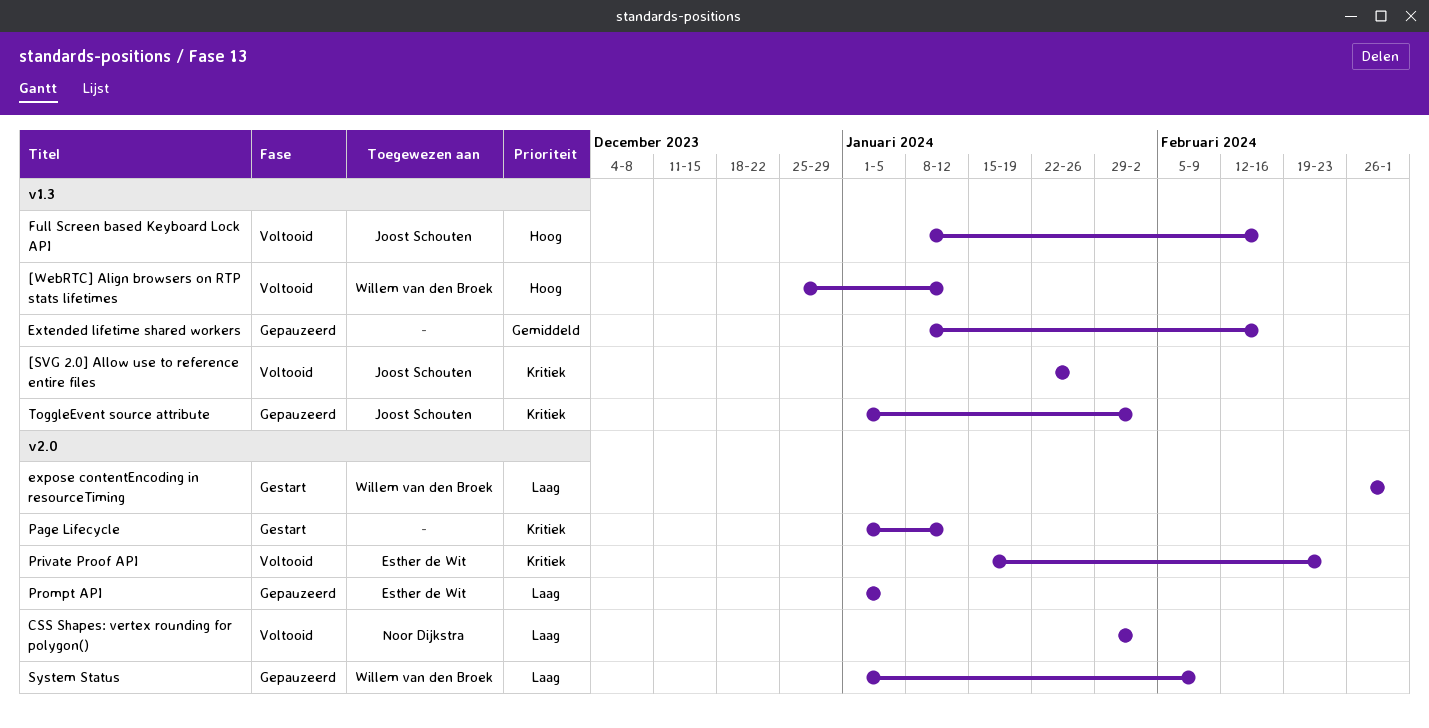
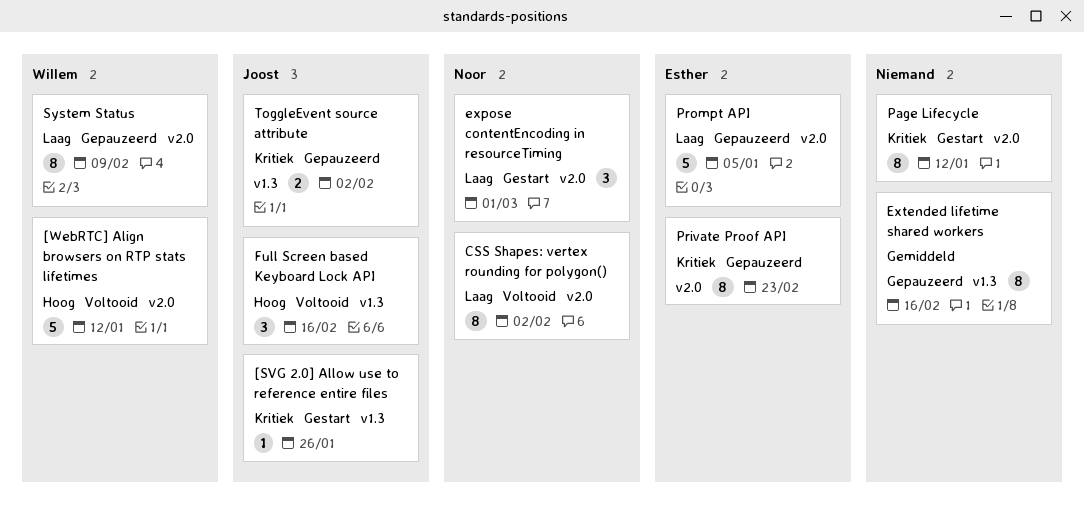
[SVG 2.0] Allow use to reference entire files, status: Voltooid -> Gestart
[WebRTC] Align browsers on RTP stats lifetimes, label: v1.3 -> v2.0
expose contentEncoding in resourceTiming, owner: Willem van den Broek -> Noor Dijkstra
Private Proof API, status: Voltooid -> Gepauzeerd

